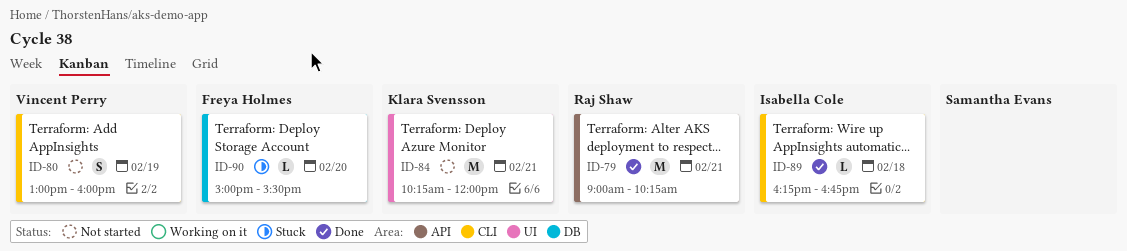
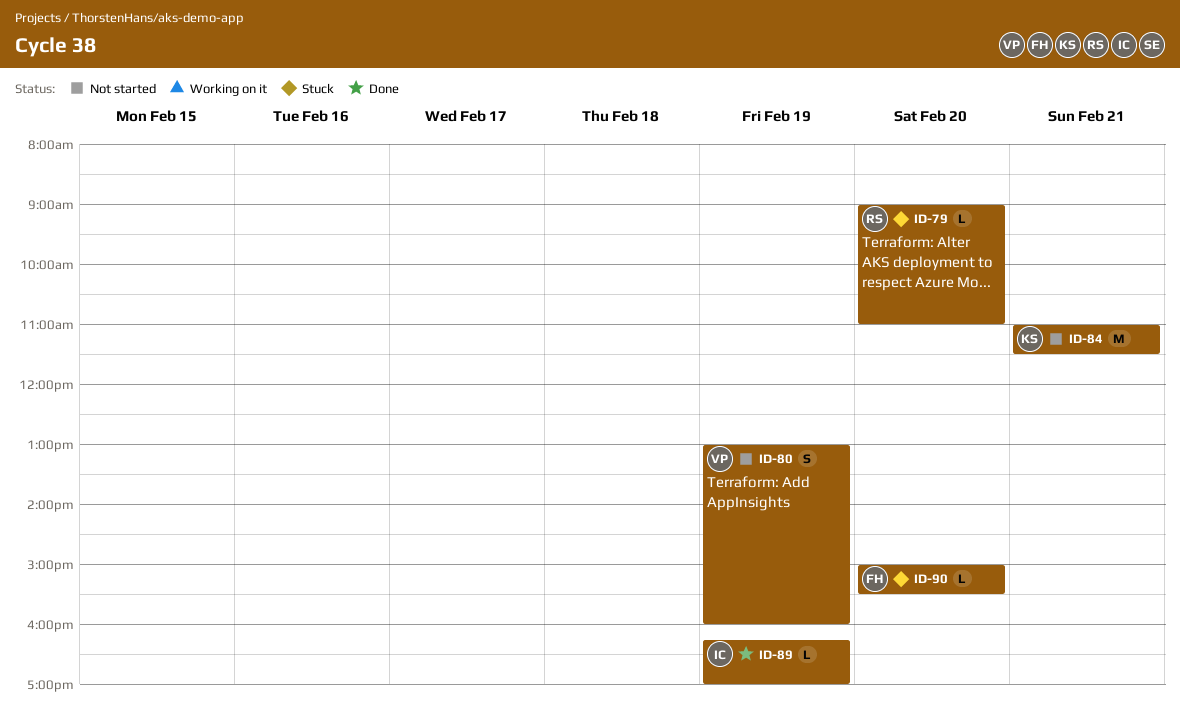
ID-79, status: Done -> Stuck
ID-79, estimate: M -> L
ID-79, day: Feb 21 -> Feb 20
ID-79, ends: 10:15 -> 11:00
ID-84, begins: 10:15 -> 11:00
ID-84, ends: 12:00 -> 11:30
ID-89, day: Feb 18 -> Feb 19
ID-89, ends: 16:45 -> 17:00

